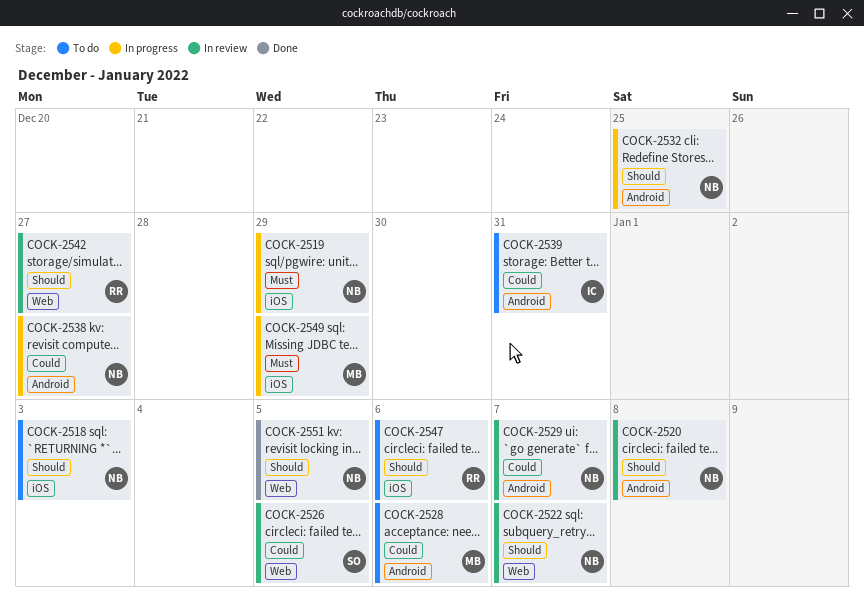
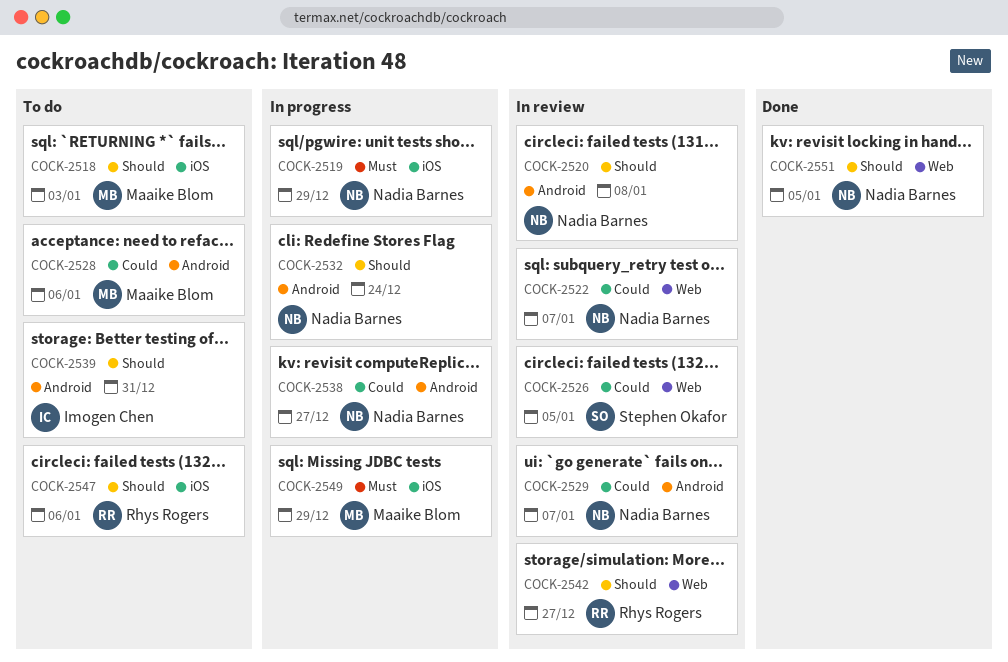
COCK-2518, owner: Nadia Barnes -> Maaike Blom
COCK-2522, priority: Should -> Could
COCK-2532, due: Dec 25 -> Dec 24
COCK-2539, priority: Could -> Should

